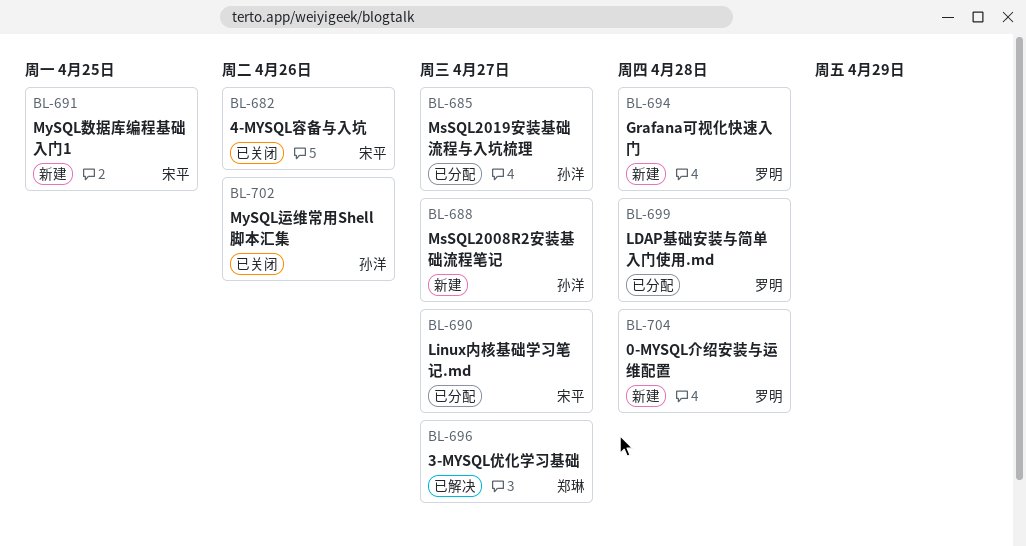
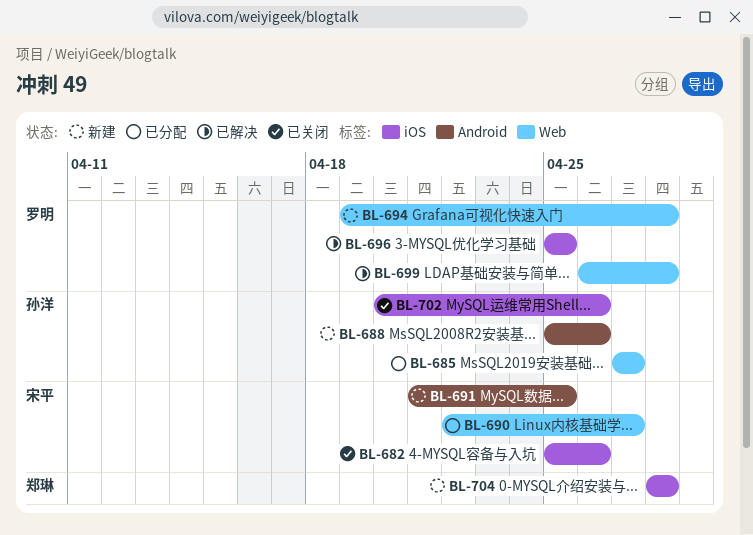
BL-688, due: Apr 27 -> Apr 26
BL-696, owner: 郑琳 -> 罗明
BL-696, due: Apr 27 -> Apr 25
BL-699, status: 已分配 -> 已解决
BL-704, owner: 罗明 -> 郑琳

